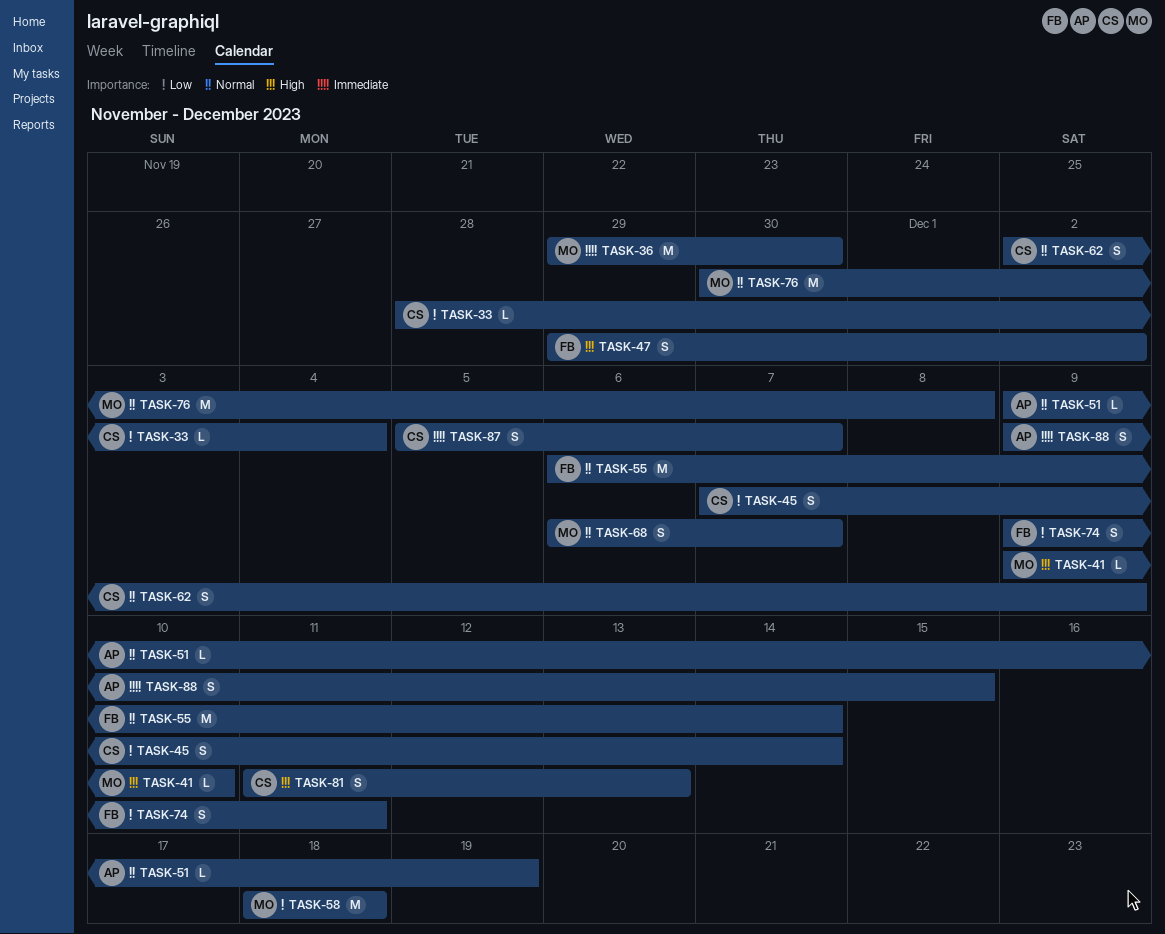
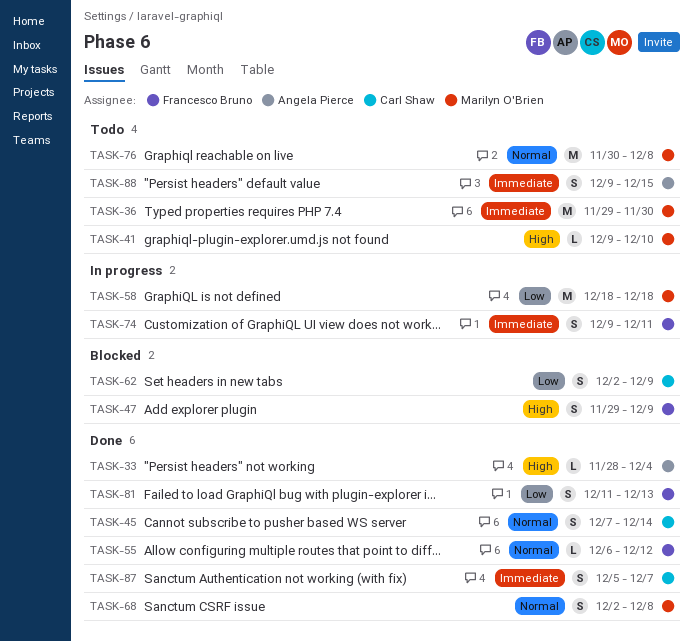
TASK-33, owner: Carl Shaw -> Angela Pierce
TASK-33, priority: Low -> High
TASK-45, priority: Low -> Normal
TASK-47, due: Dec 2 -> Dec 9
TASK-51: present -> none
TASK-55, estimate: M -> L
TASK-55, due: Dec 14 -> Dec 12
TASK-62, priority: Normal -> Low
TASK-68, start: Dec 6 -> Dec 2
TASK-68, due: Dec 7 -> Dec 8
TASK-74, priority: Low -> Immediate
TASK-81, owner: Carl Shaw -> Francesco Bruno
TASK-81, priority: High -> Low

